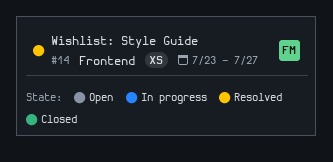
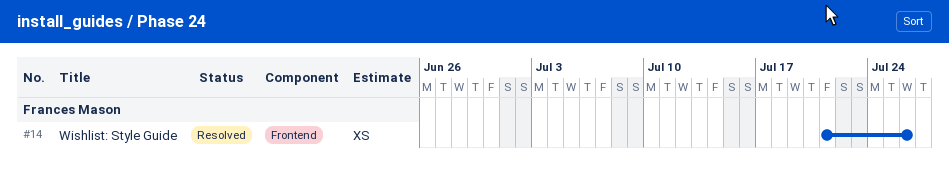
#14, start: Jul 23 -> Jul 21
#14, due: Jul 27 -> Jul 26

